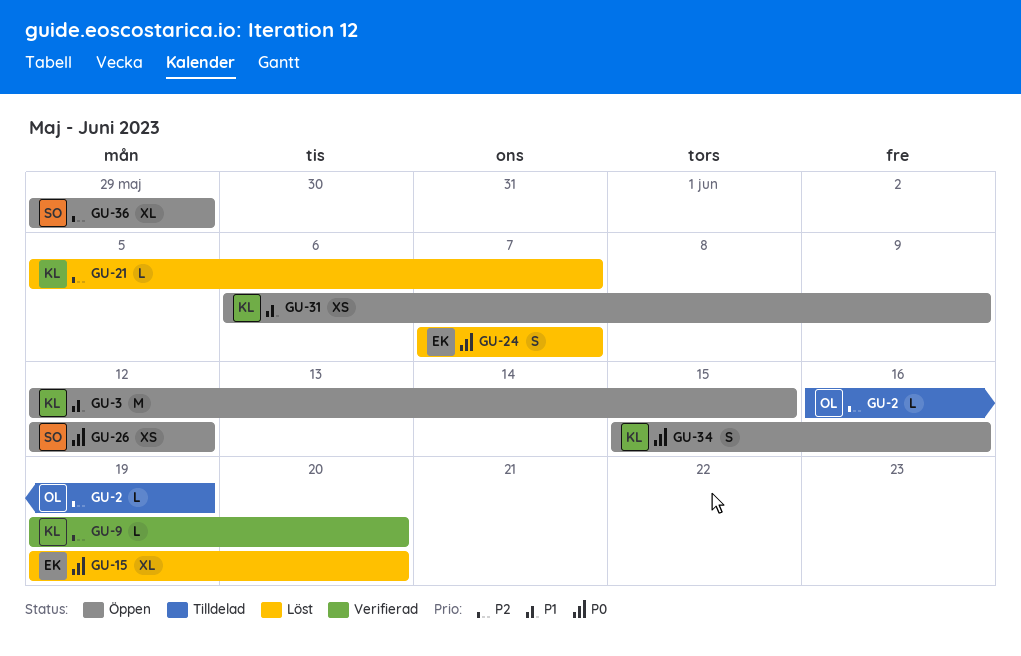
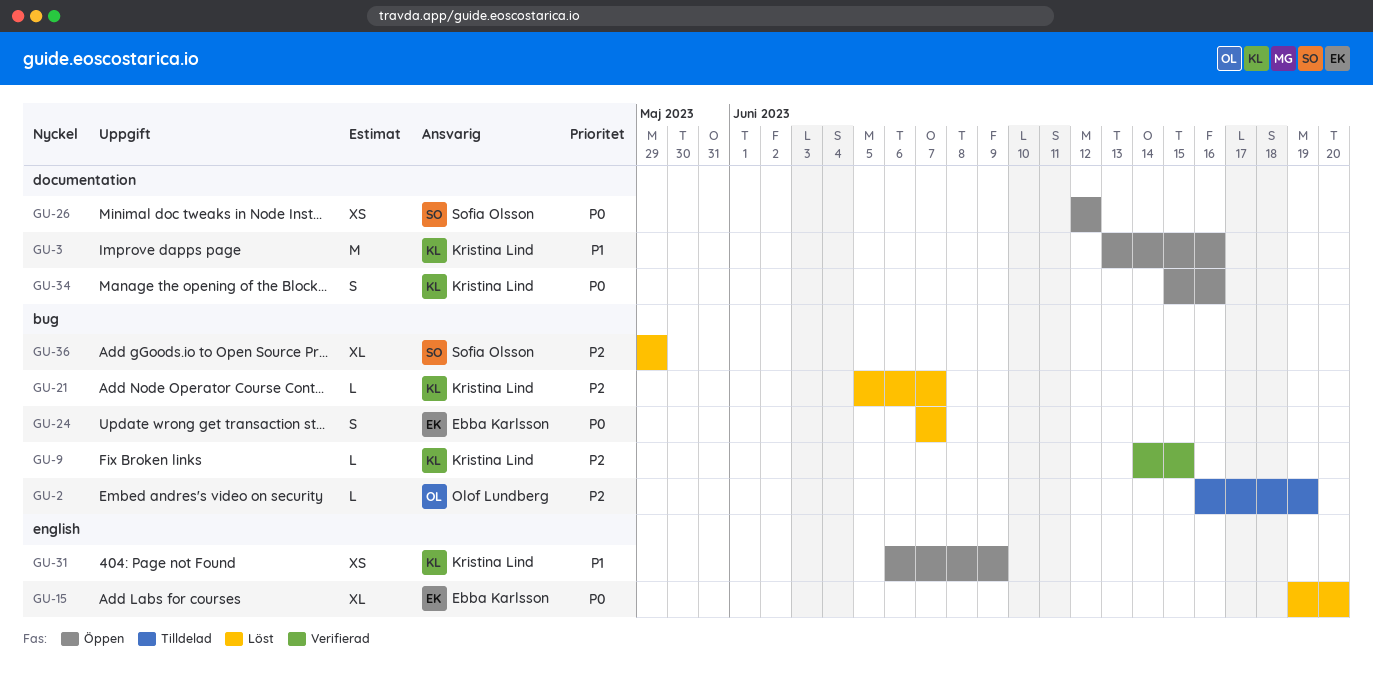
GU-3, start: Jun 12 -> Jun 13
GU-3, due: Jun 15 -> Jun 16
GU-9, start: Jun 19 -> Jun 14
GU-9, due: Jun 20 -> Jun 15
GU-36, status: Öppen -> Löst

